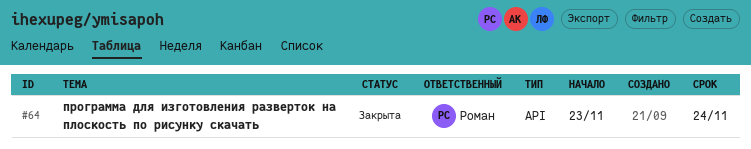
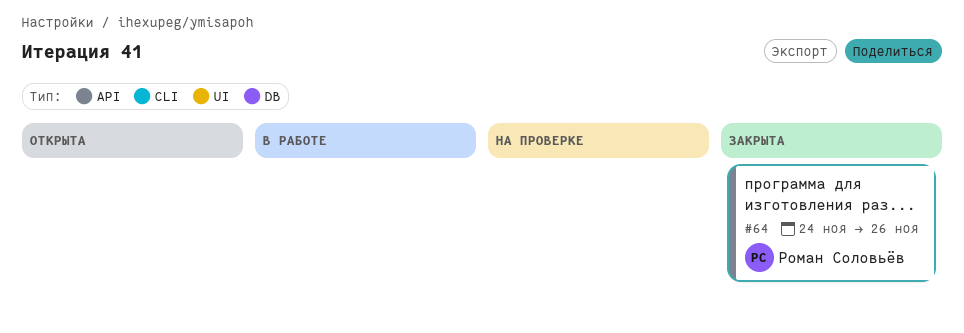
#64, start: Nov 23 -> Nov 24
#64, due: Nov 24 -> Nov 26

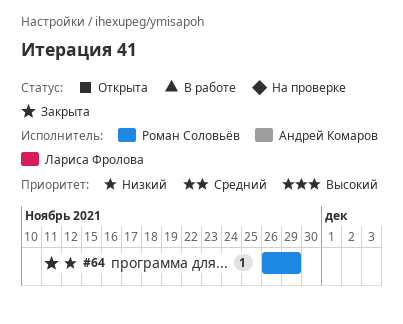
#64, start: Nov 24 -> Nov 26
#64, due: Nov 26 -> Nov 29

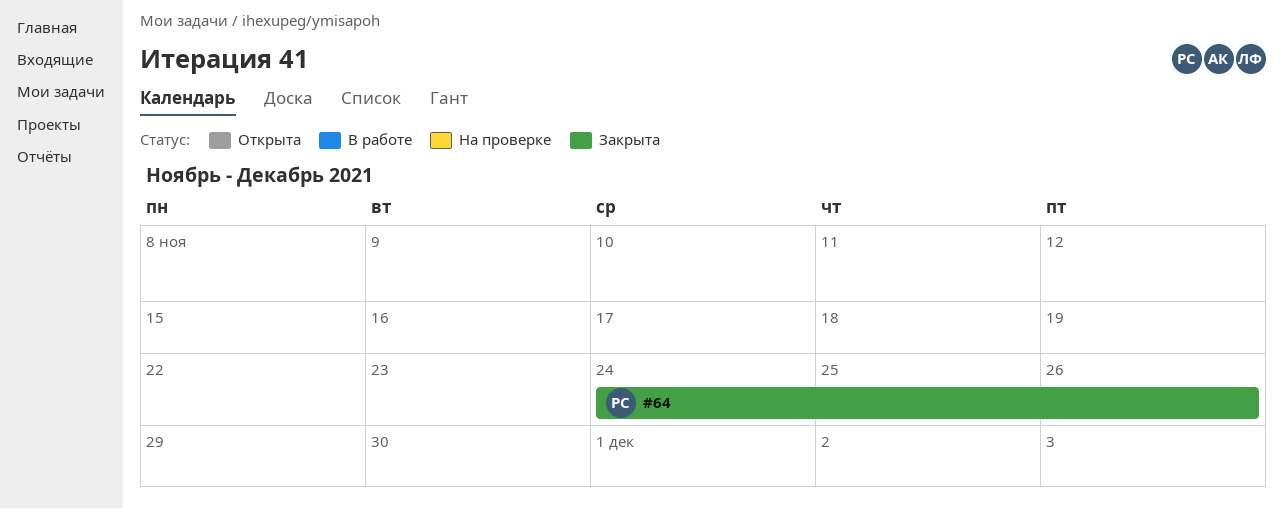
#64, start: Nov 26 -> Nov 24
#64, due: Nov 29 -> Nov 26

